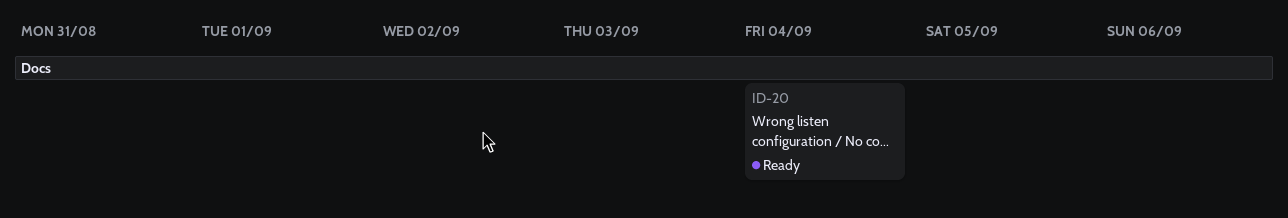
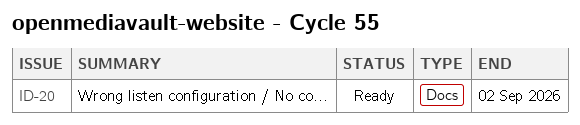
ID-20, due: Sep 4 -> Sep 2

